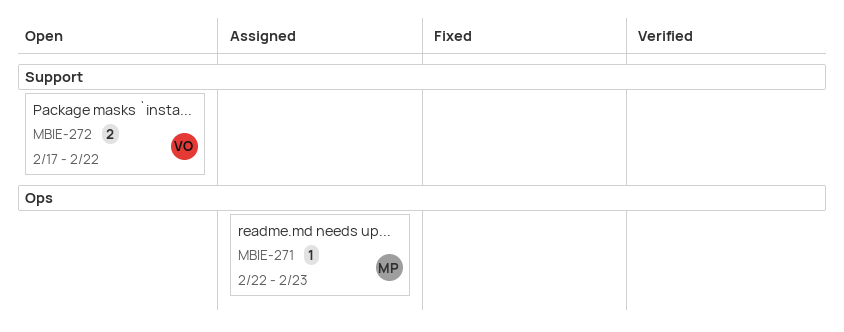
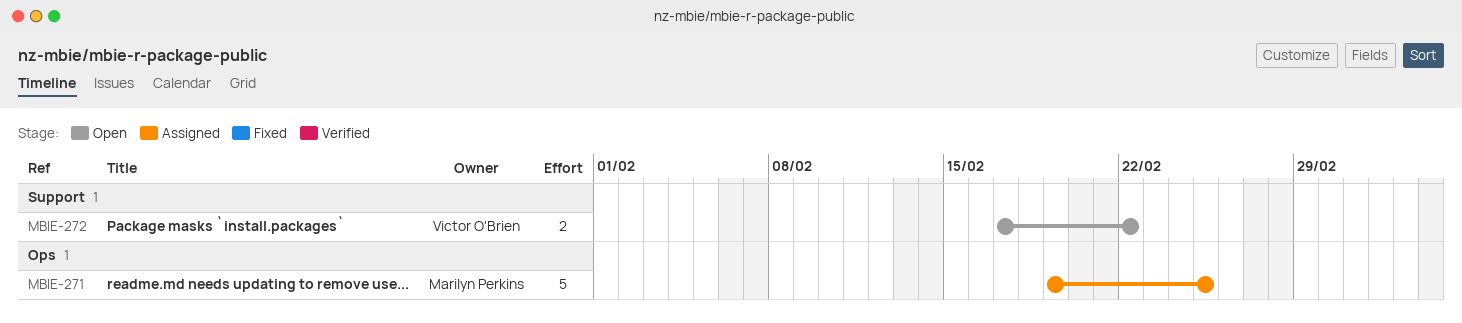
MBIE-271, estimate: 1 -> 5
MBIE-271, start: Feb 22 -> Feb 19
MBIE-271, due: Feb 23 -> Feb 25

